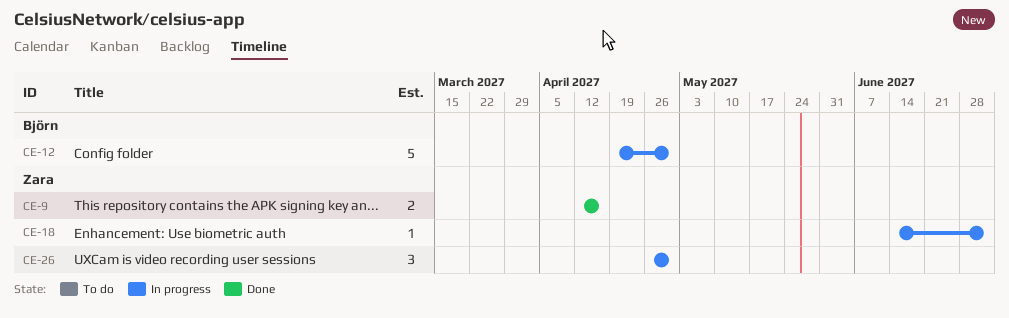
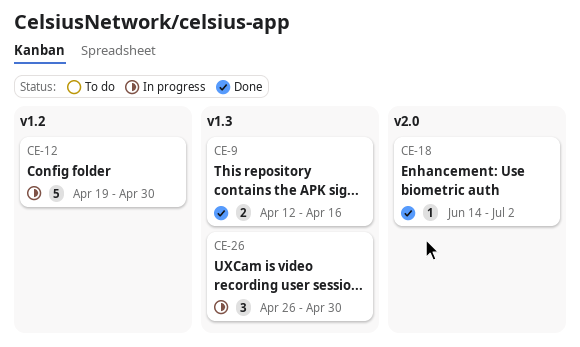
CE-18, status: In progress -> Done

